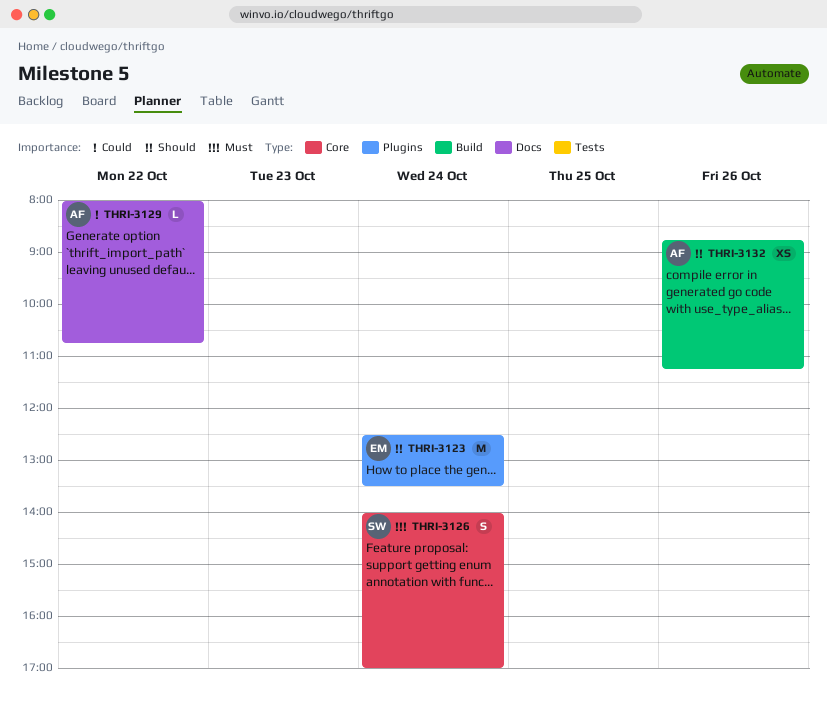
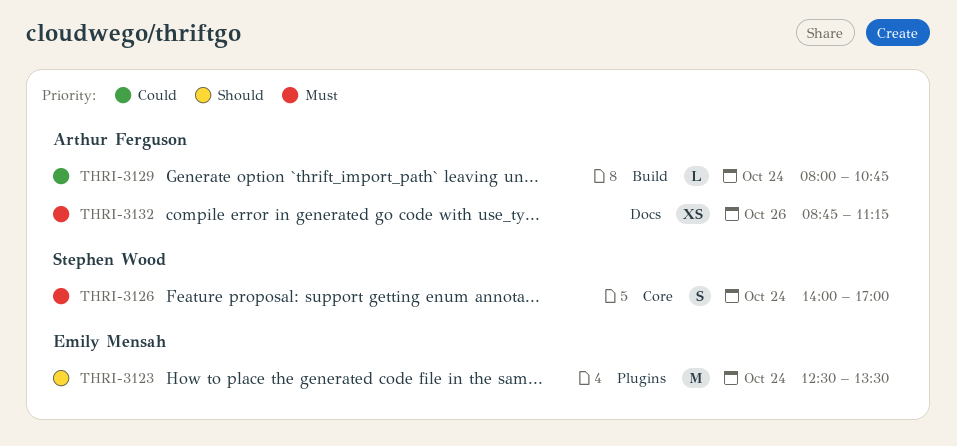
THRI-3129, label: Docs -> Build
THRI-3129, day: Oct 22 -> Oct 24
THRI-3132, priority: Should -> Must
THRI-3132, label: Build -> Docs

